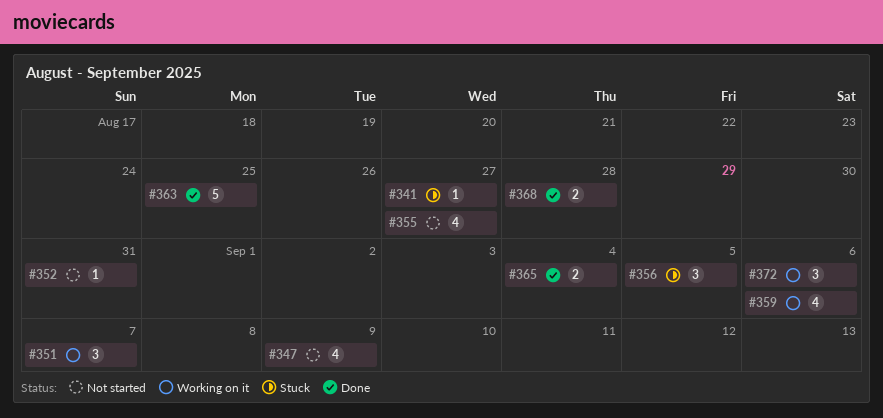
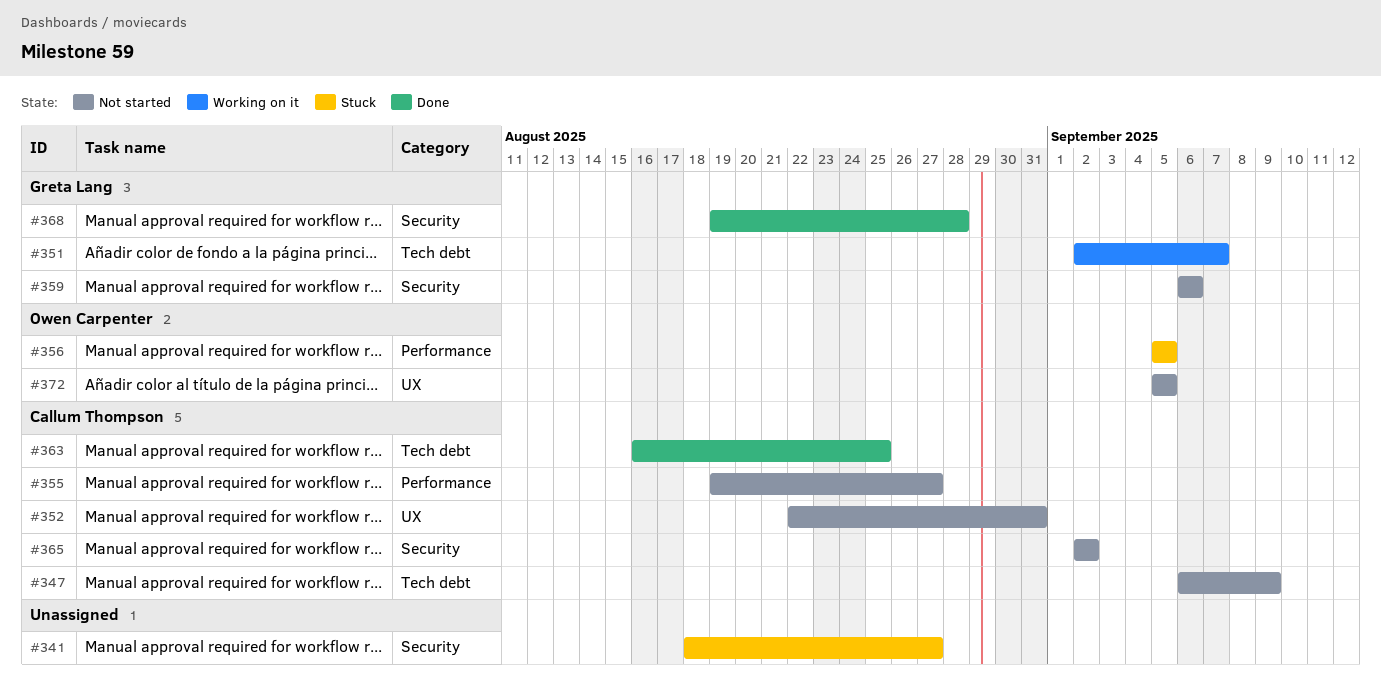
#359, status: Working on it -> Not started
#365, status: Done -> Not started
#365, due: Sep 4 -> Sep 2
#372, status: Working on it -> Not started
#372, due: Sep 6 -> Sep 5

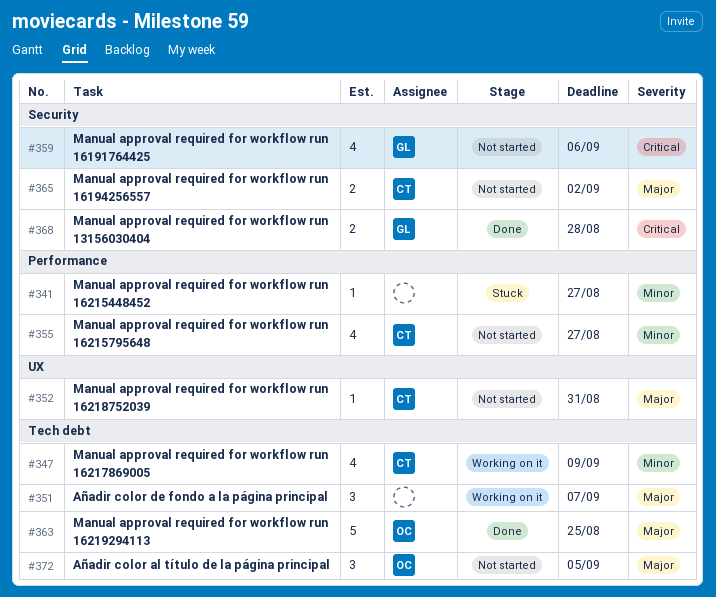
#341, label: Security -> Performance
#347, status: Not started -> Working on it
#351, owner: Greta Lang -> none
#356: present -> none
#363, owner: Callum Thompson -> Owen Carpenter
#372, label: UX -> Tech debt

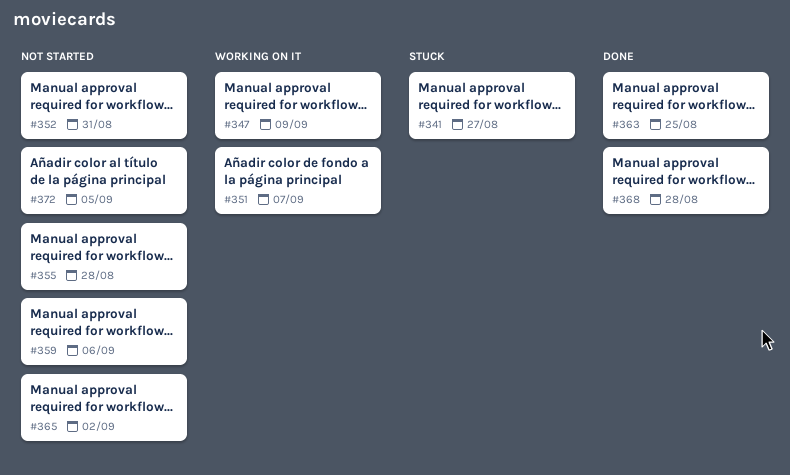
#355, due: Aug 27 -> Aug 28

